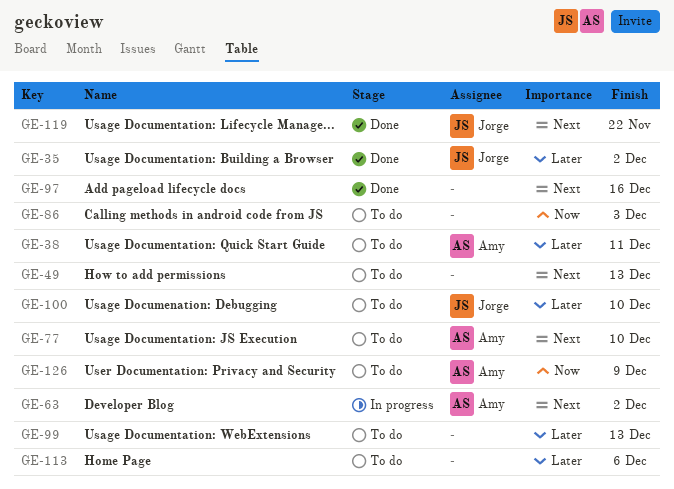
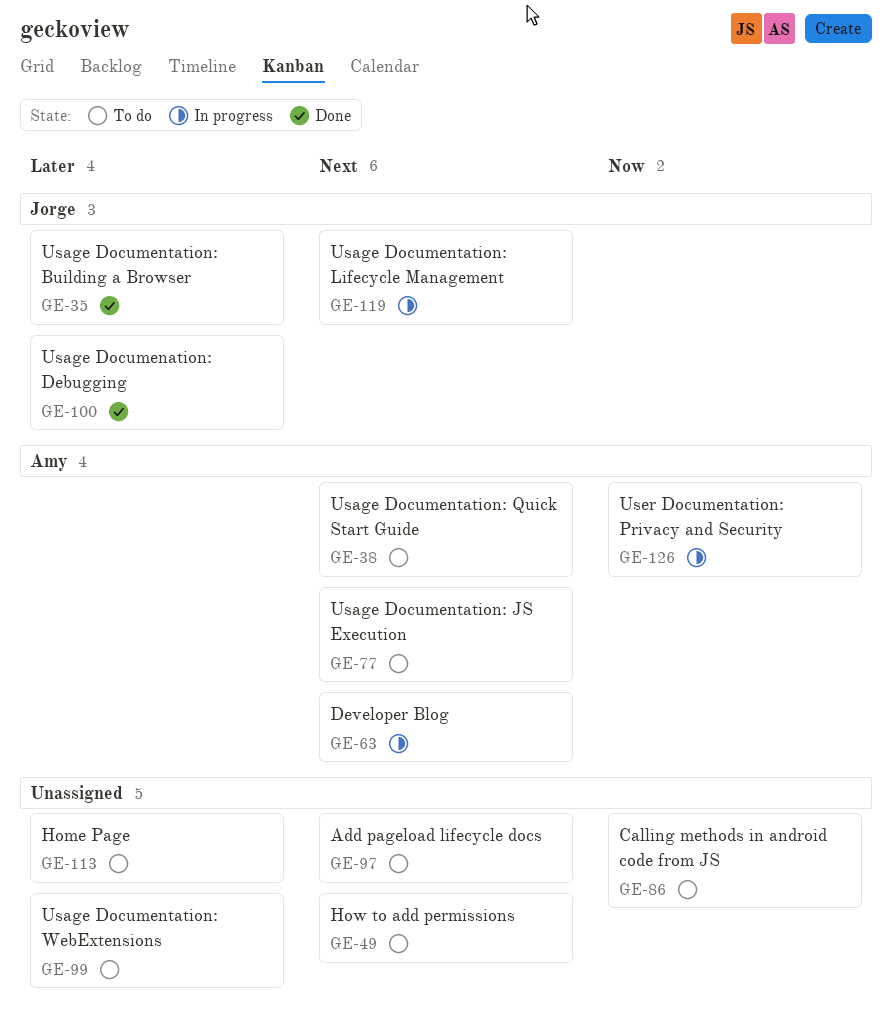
GE-38, priority: Later -> Next
GE-97, status: Done -> To do
GE-100, status: To do -> Done
GE-119, status: Done -> In progress
GE-126, status: To do -> In progress

